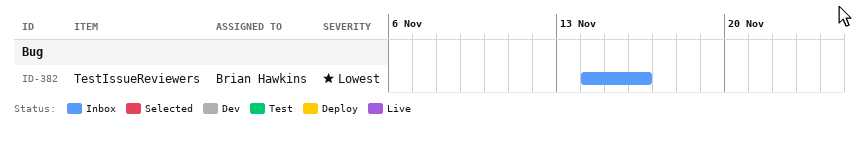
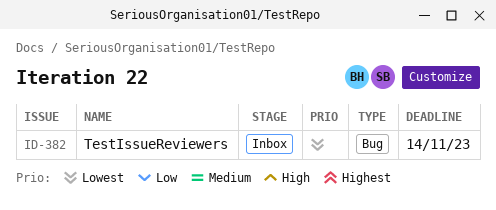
ID-382, due: Nov 16 -> Nov 14

